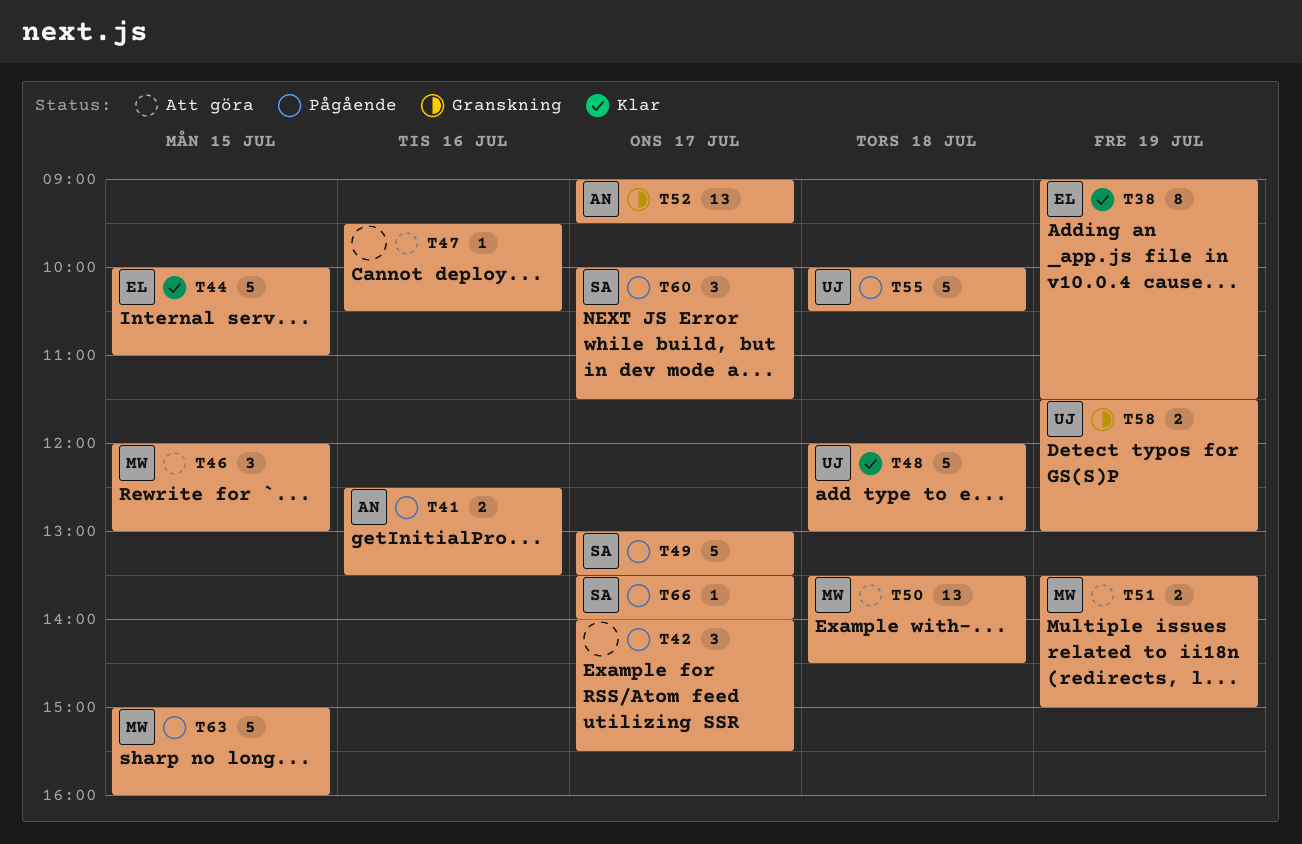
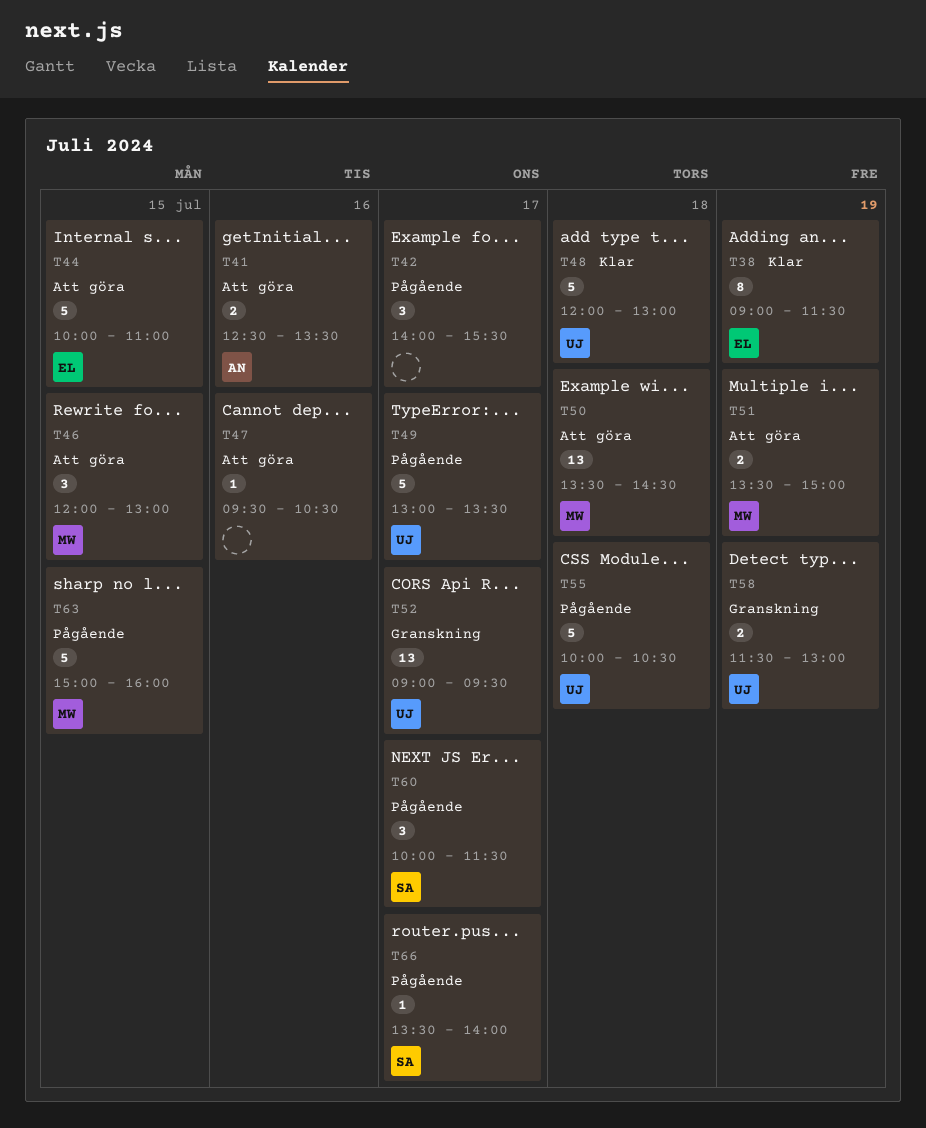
T41, status: Pågående -> Att göra
T44, status: Klar -> Att göra
T49, owner: SA -> UJ
T52, owner: AN -> UJ

